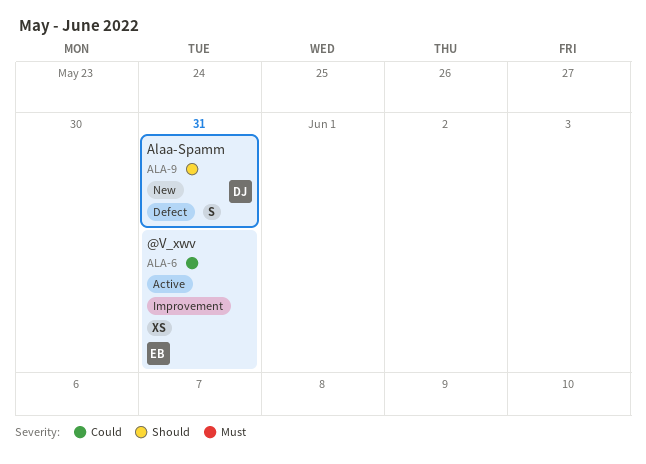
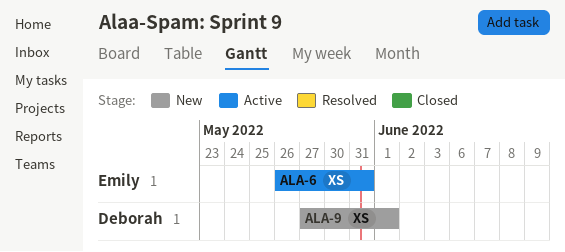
ALA-9, estimate: S -> XS
ALA-9, due: May 31 -> Jun 1

